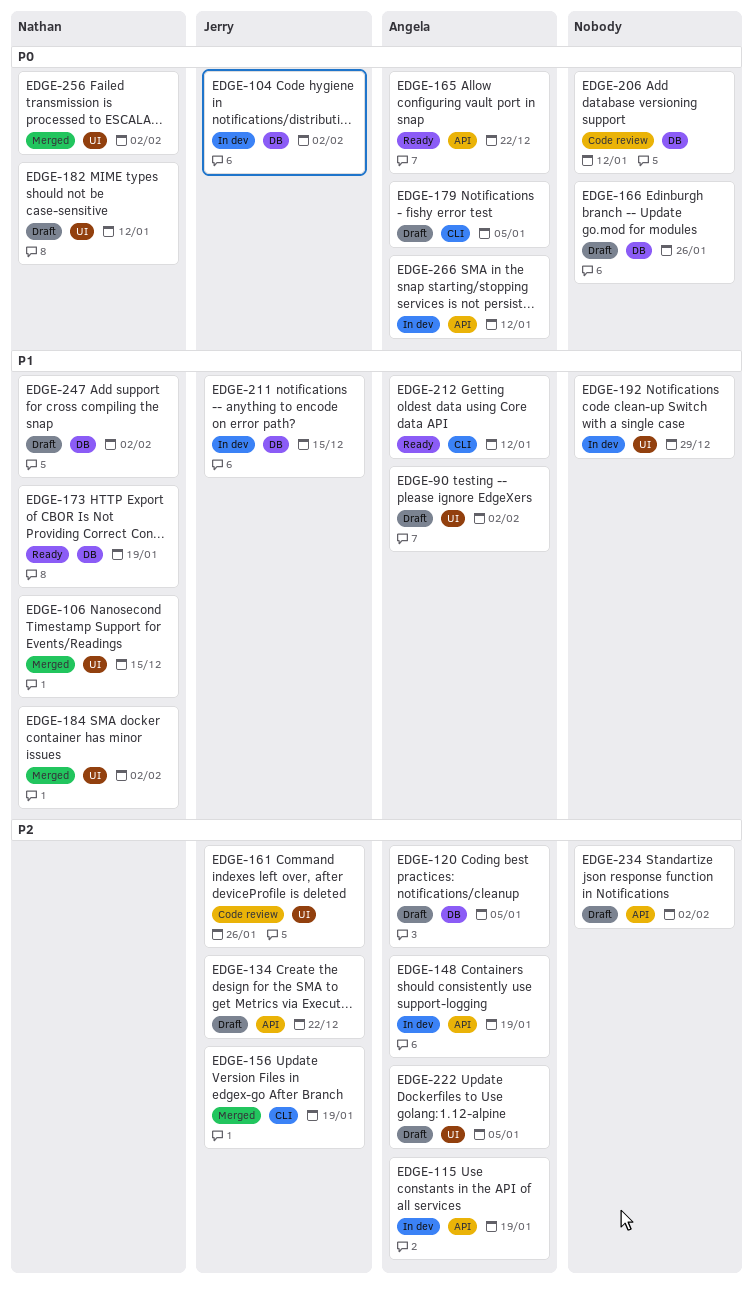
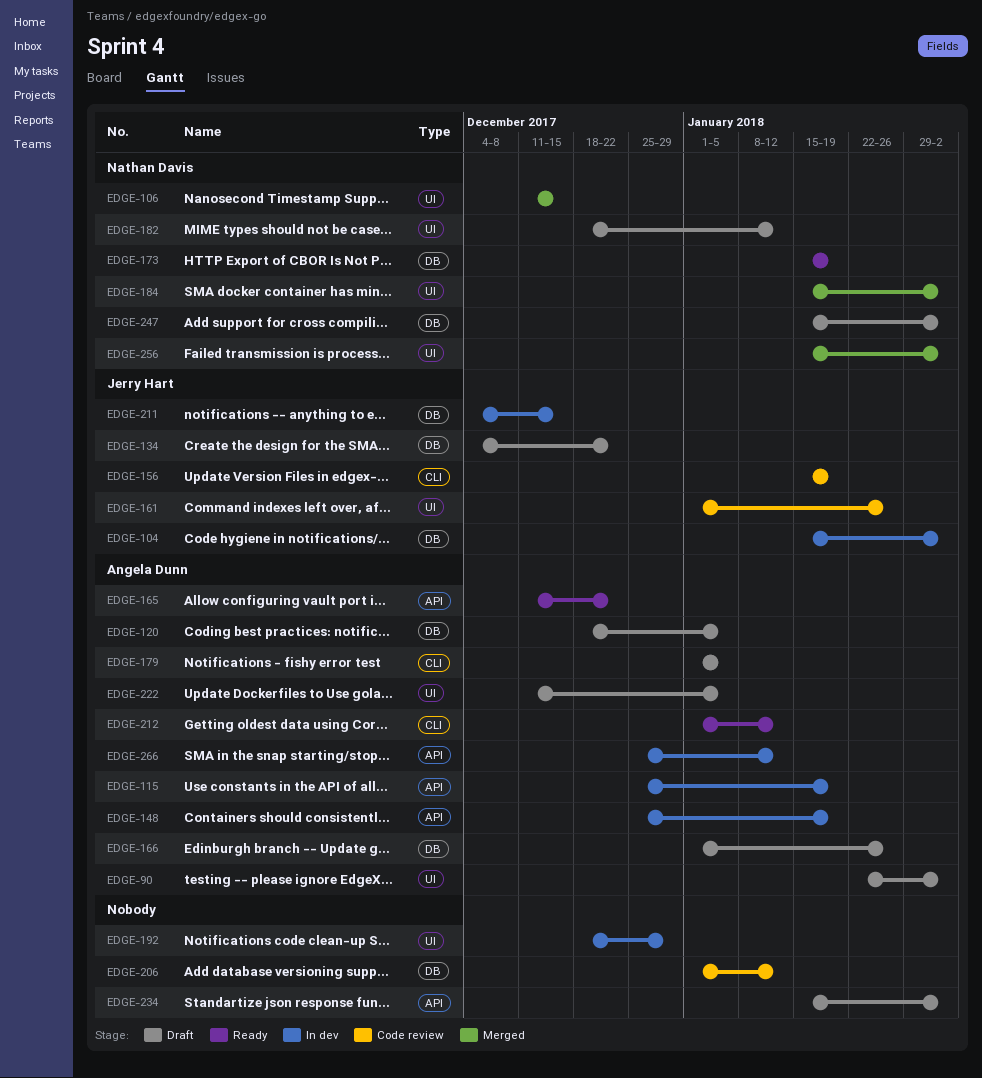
EDGE-134, label: API -> DB
EDGE-156, status: Merged -> Code review
EDGE-166, owner: none -> Angela Dunn

